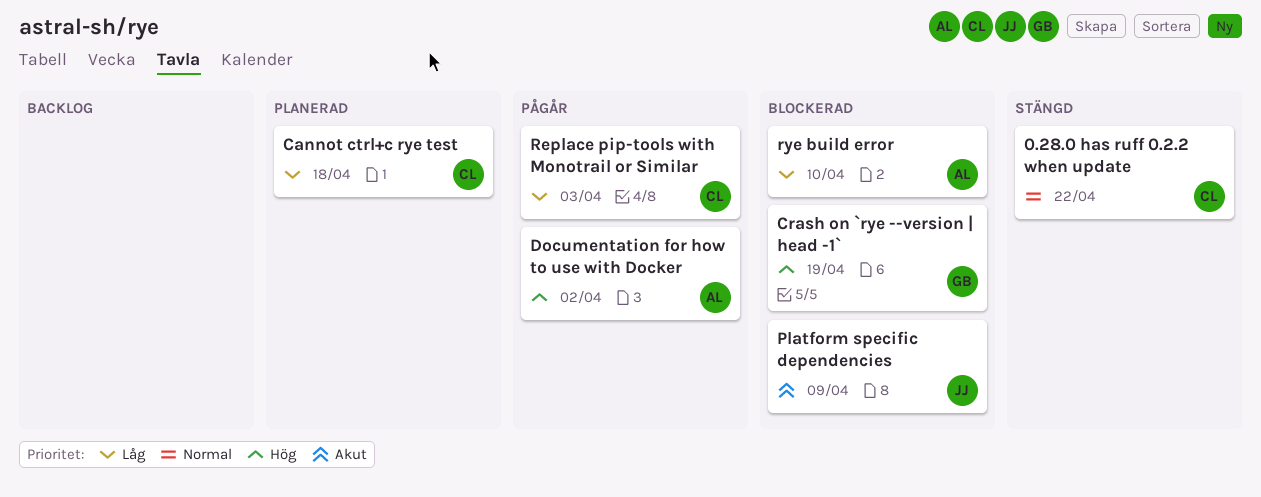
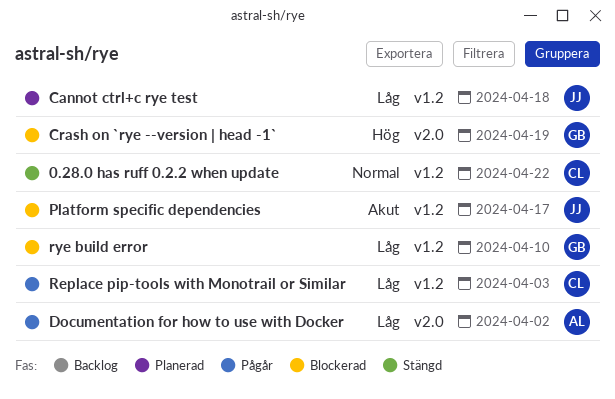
Cannot ctrl+c rye test, owner: CL -> JJ
Documentation for how to use with Docker, priority: Hög -> Låg
Platform specific dependencies, due: Apr 9 -> Apr 17
rye build error, owner: AL -> GB

